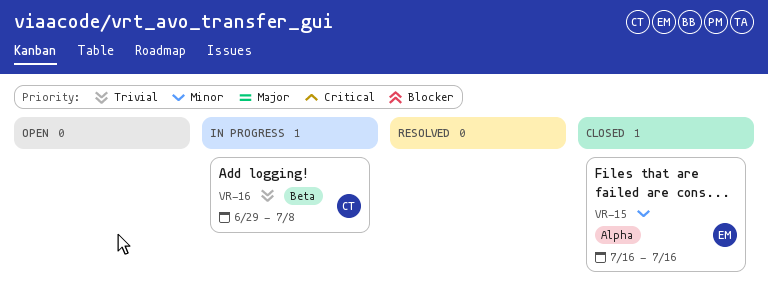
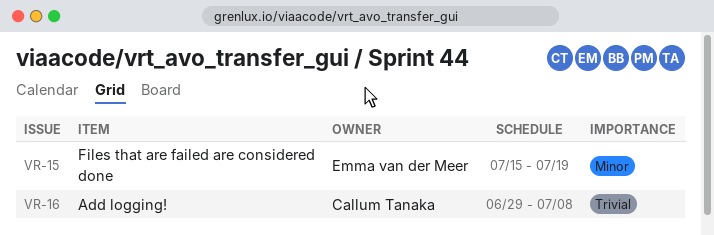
VR-15, start: Jul 16 -> Jul 15
VR-15, due: Jul 16 -> Jul 19

